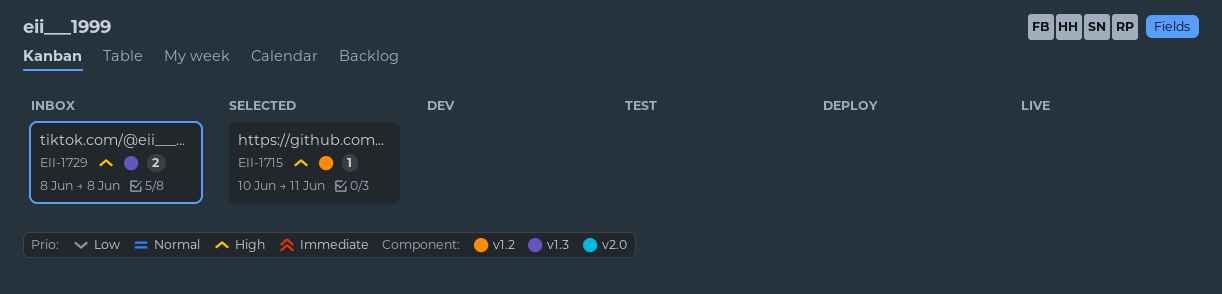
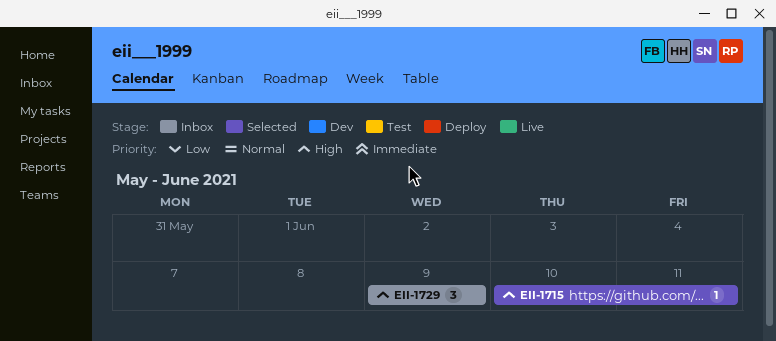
EII-1729, estimate: 2 -> 3
EII-1729, start: Jun 8 -> Jun 9
EII-1729, due: Jun 8 -> Jun 9

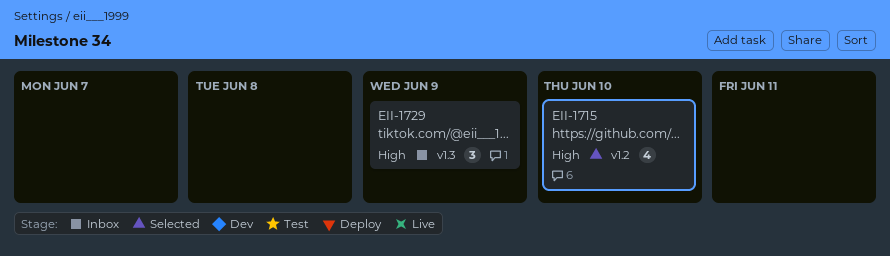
EII-1715, estimate: 1 -> 4
EII-1715, due: Jun 11 -> Jun 10

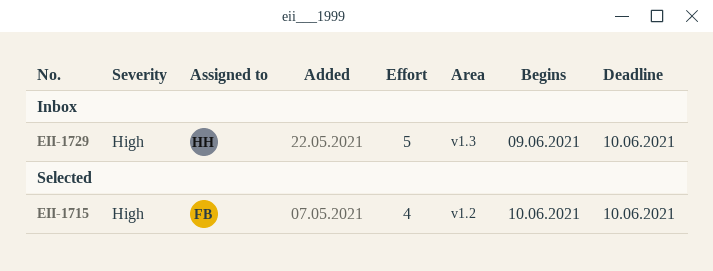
EII-1729, estimate: 3 -> 5
EII-1729, due: Jun 9 -> Jun 10

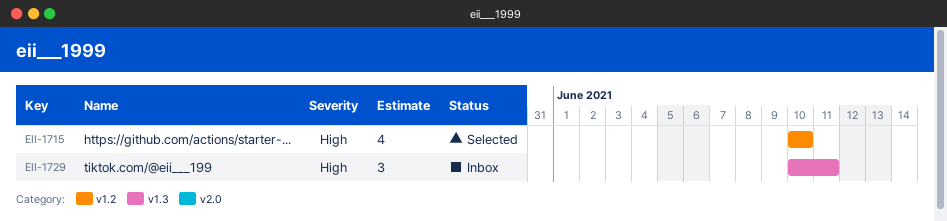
EII-1729, estimate: 5 -> 3
EII-1729, start: Jun 9 -> Jun 10
EII-1729, due: Jun 10 -> Jun 11

